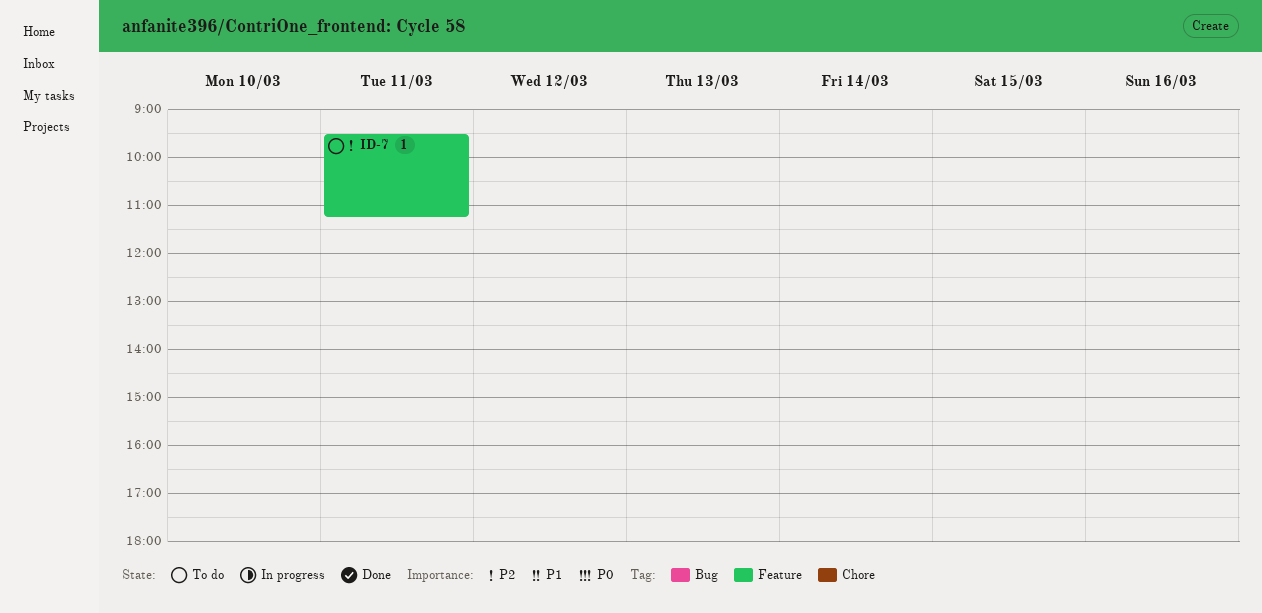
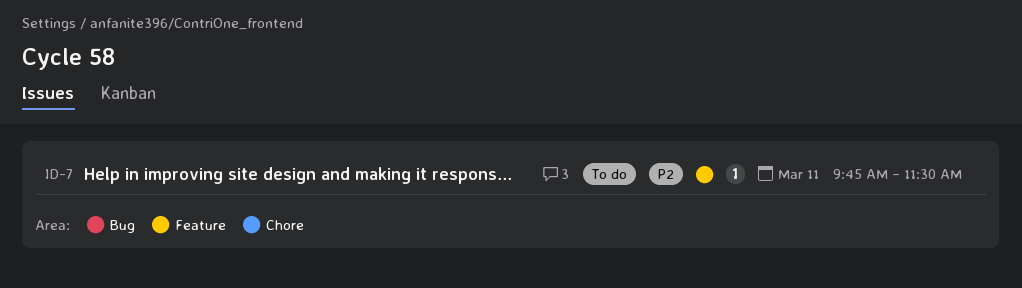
ID-7, begins: 09:30 -> 09:45
ID-7, ends: 11:15 -> 11:30

